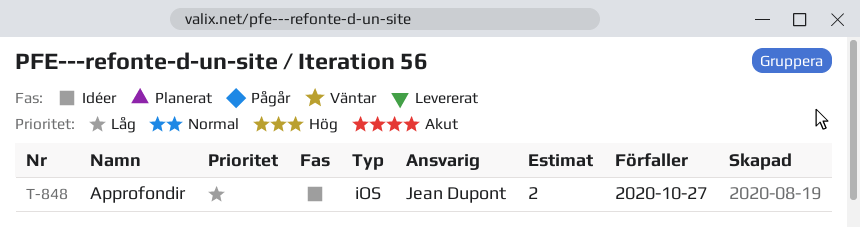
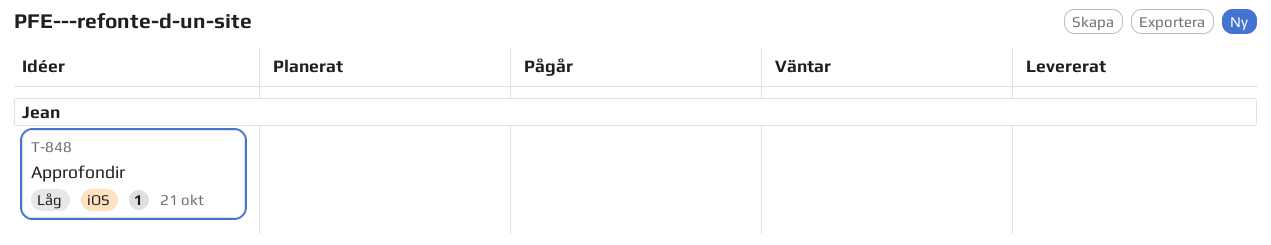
T-848, estimate: 2 -> 1
T-848, due: Oct 27 -> Oct 21

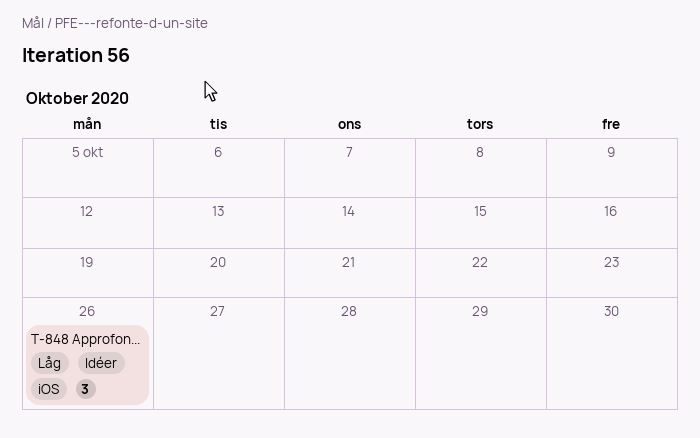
T-848, estimate: 1 -> 3
T-848, due: Oct 21 -> Oct 26

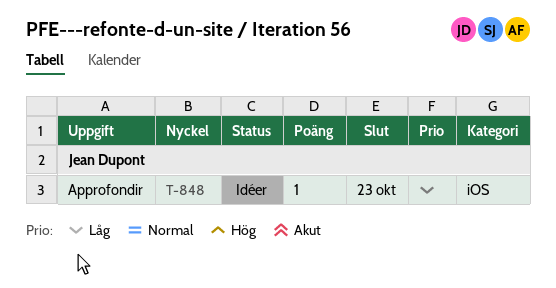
T-848, estimate: 3 -> 1
T-848, due: Oct 26 -> Oct 23

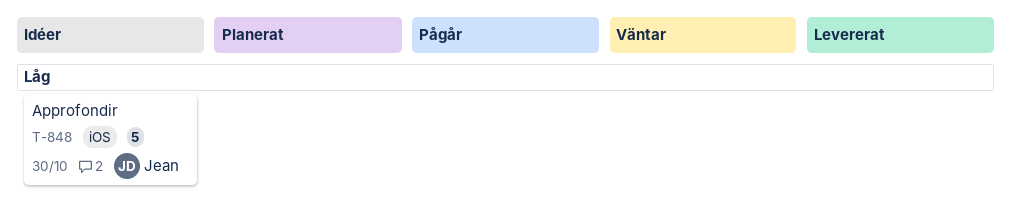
T-848, estimate: 1 -> 5
T-848, due: Oct 23 -> Oct 30

